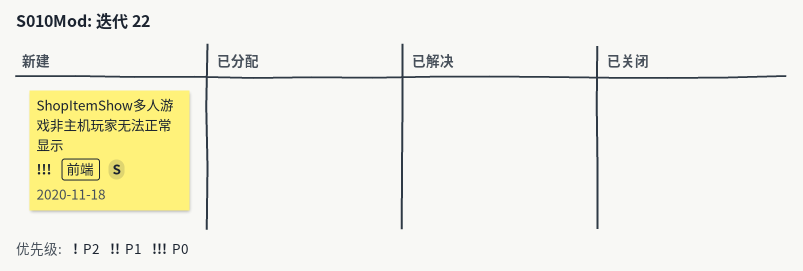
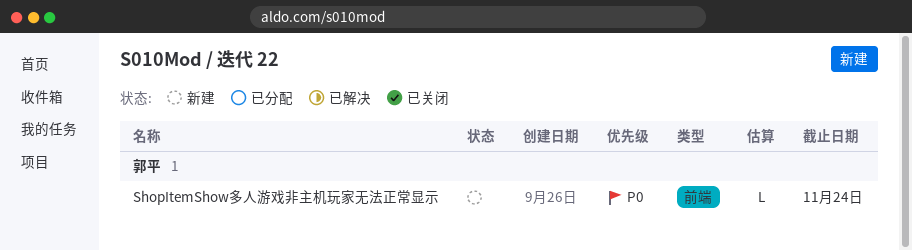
ShopItemShow多人游戏非主机玩家无法正常显示, estimate: S -> L
ShopItemShow多人游戏非主机玩家无法正常显示, due: Nov 18 -> Nov 24

